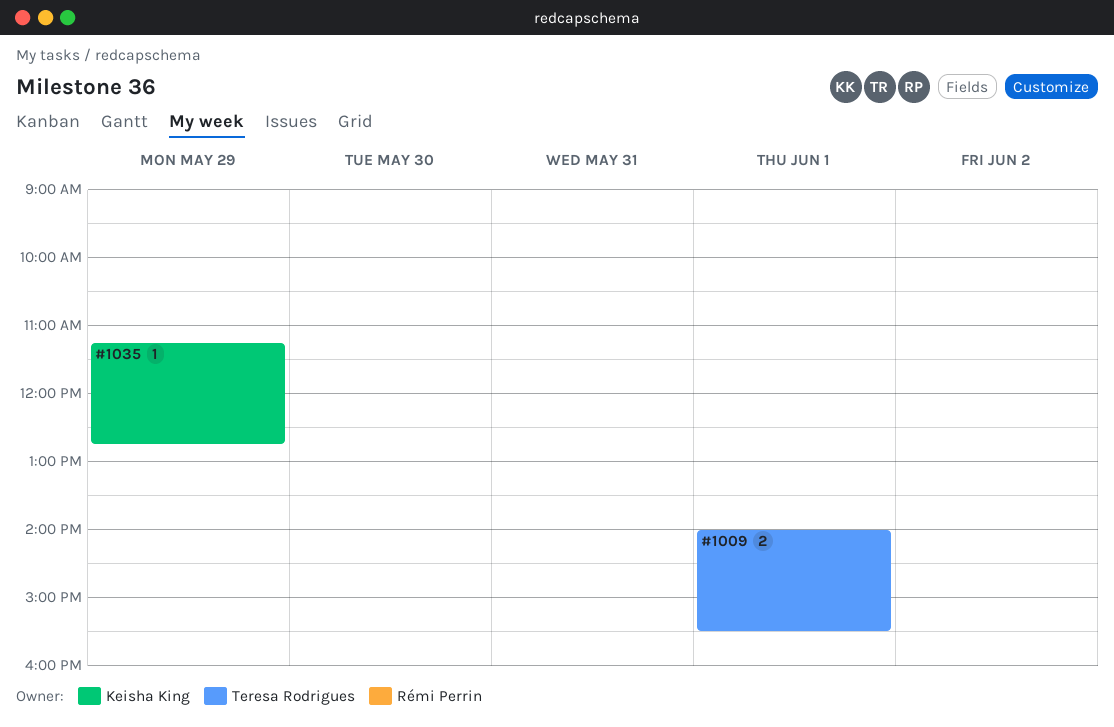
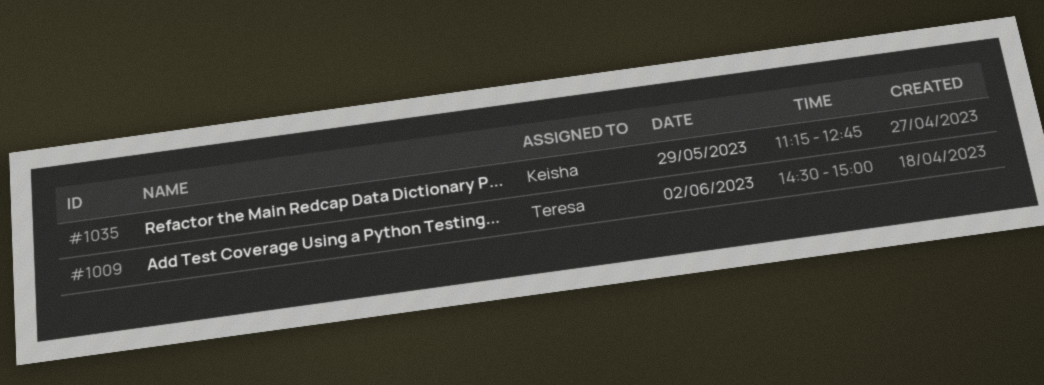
#1009, day: Jun 1 -> Jun 2
#1009, begins: 14:00 -> 14:30
#1009, ends: 15:30 -> 15:00

